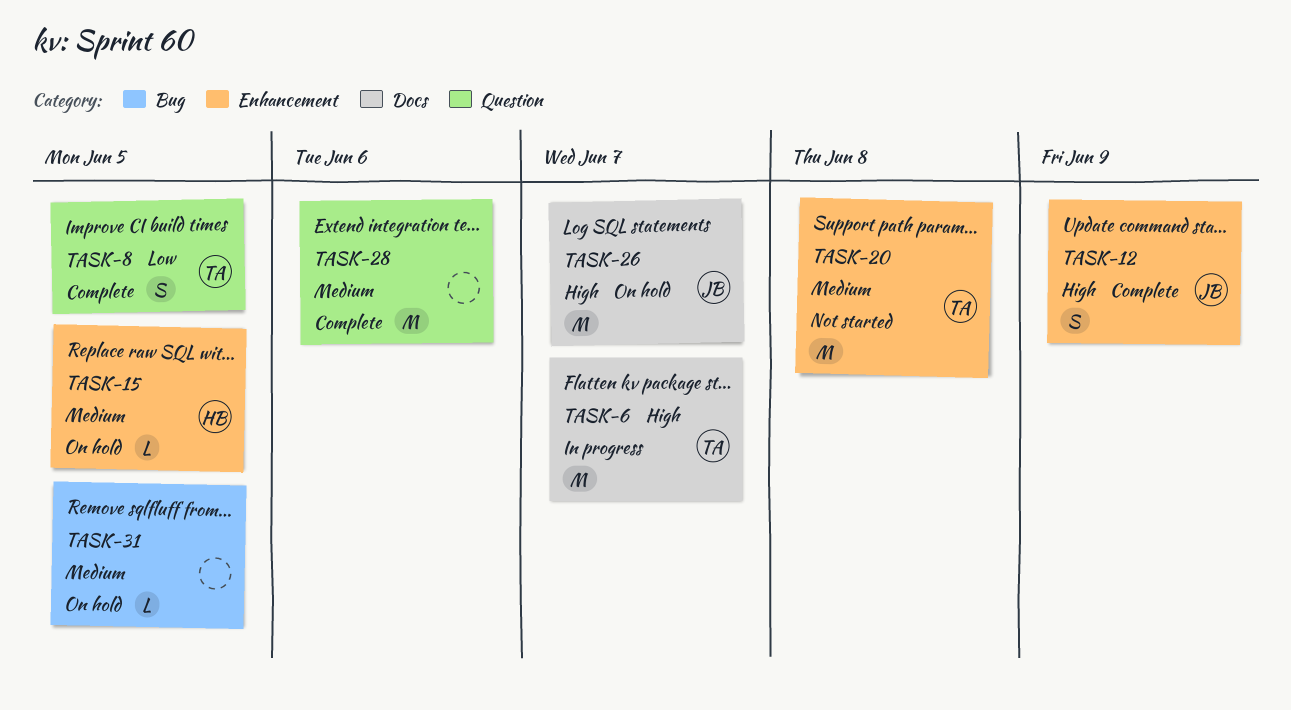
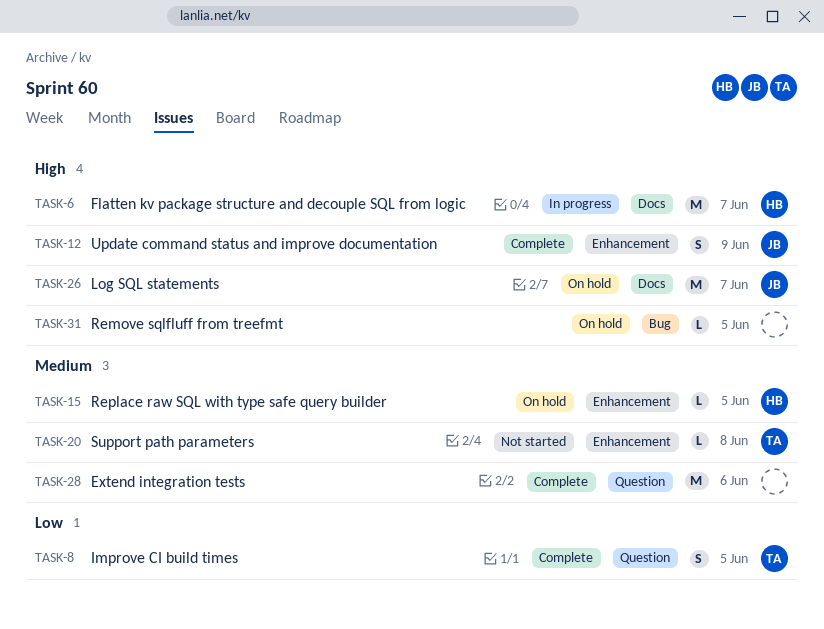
TASK-6, owner: TA -> HB
TASK-20, estimate: M -> L
TASK-31, priority: Medium -> High

